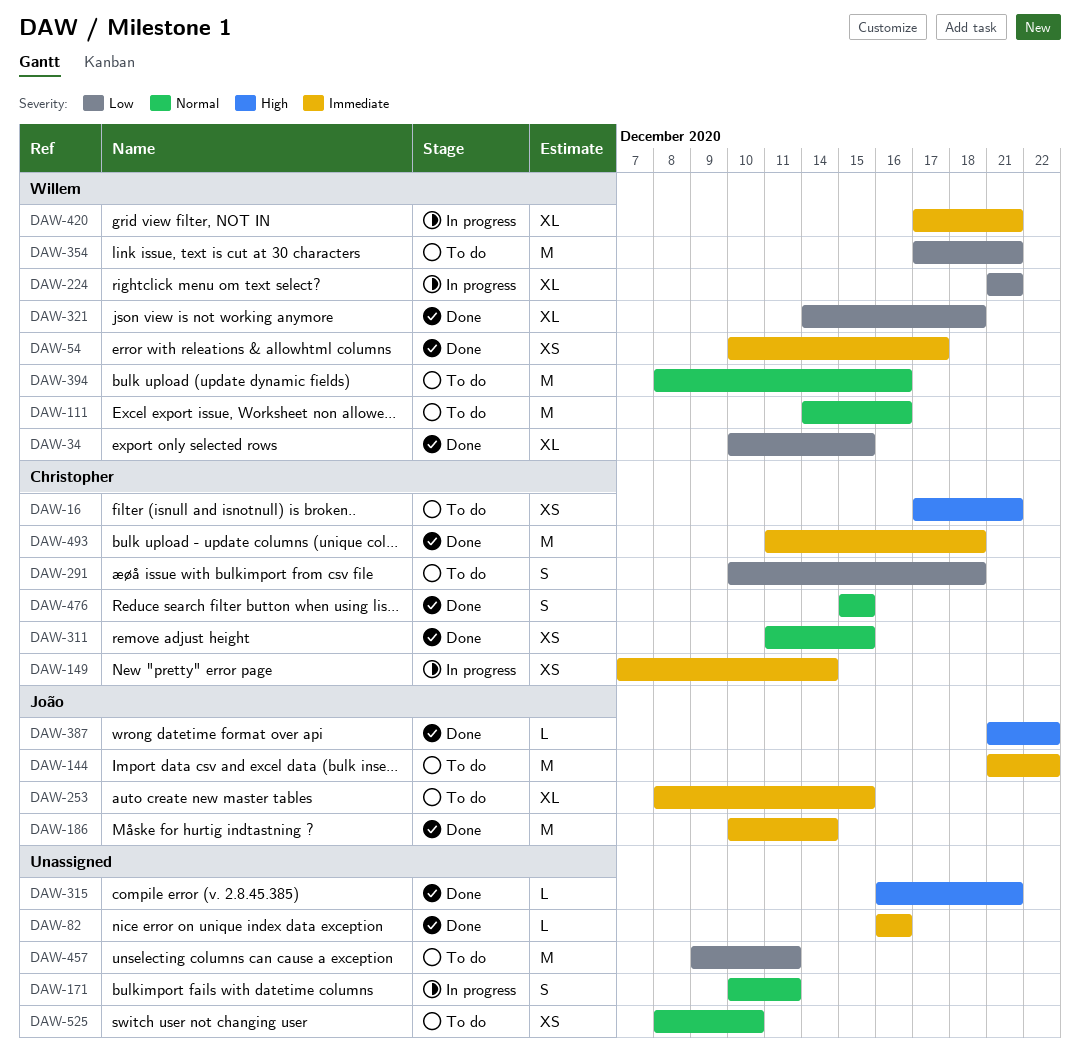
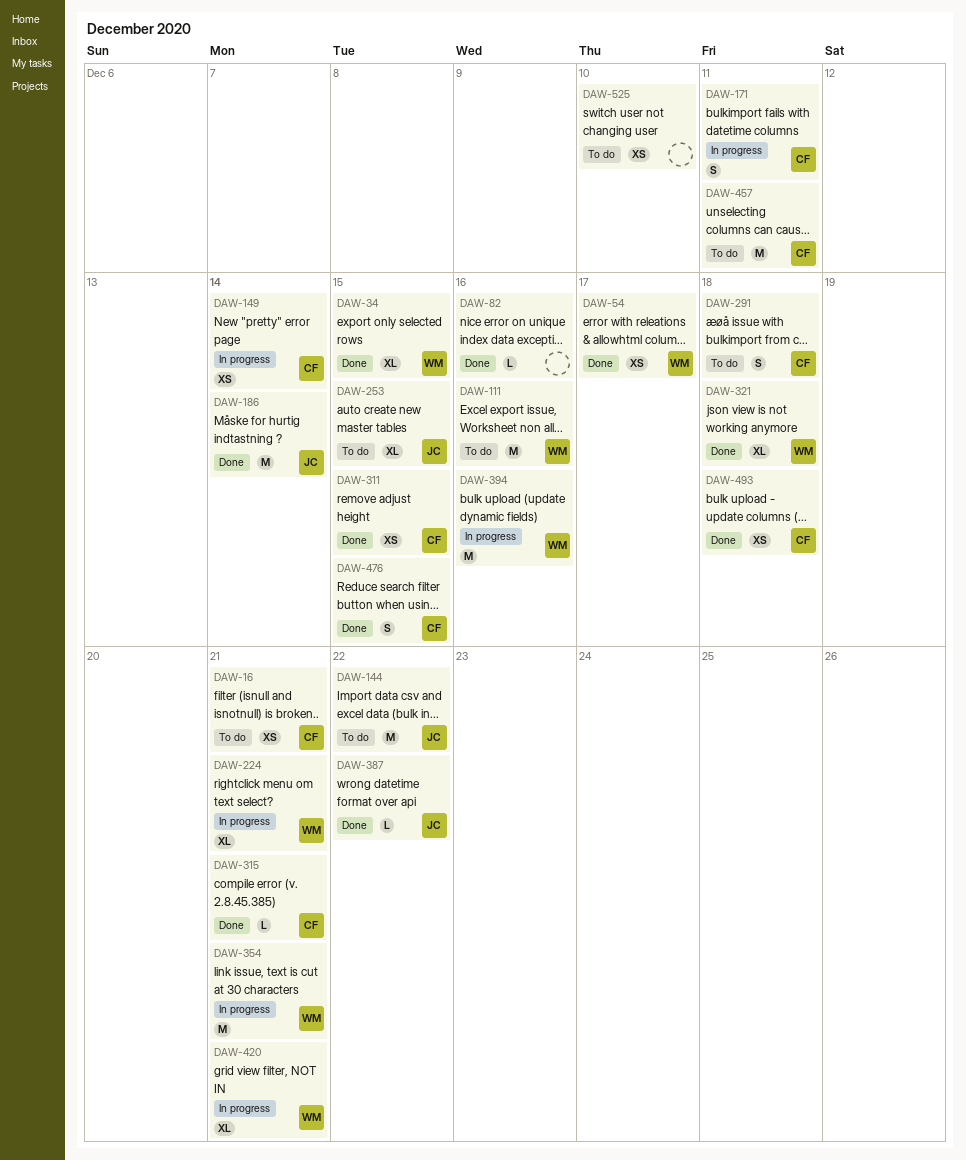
DAW-171, owner: none -> Christopher
DAW-315, owner: none -> Christopher
DAW-354, status: To do -> In progress
DAW-394, status: To do -> In progress
DAW-457, owner: none -> Christopher
DAW-493, estimate: M -> XS

